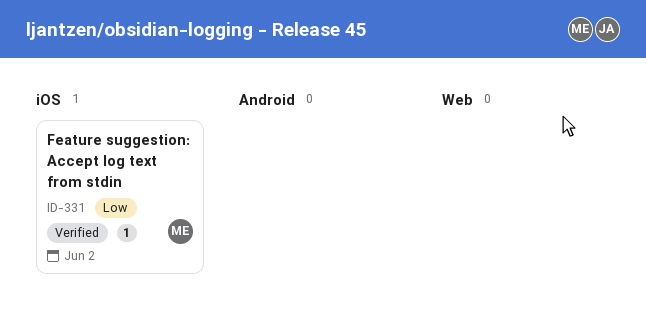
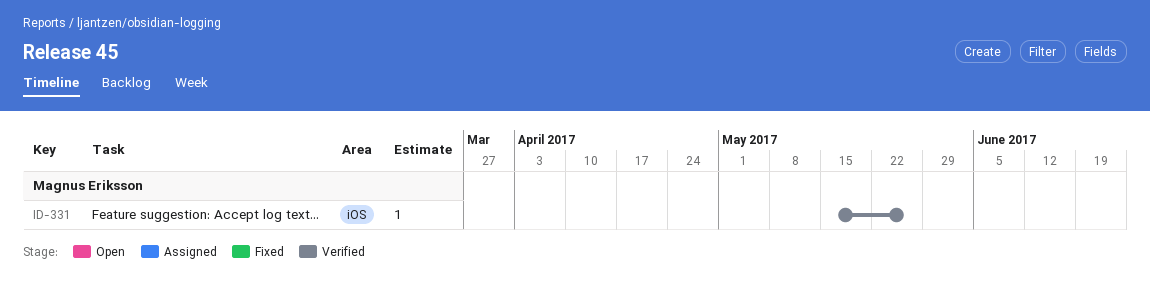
ID-331, due: Jun 2 -> May 26

